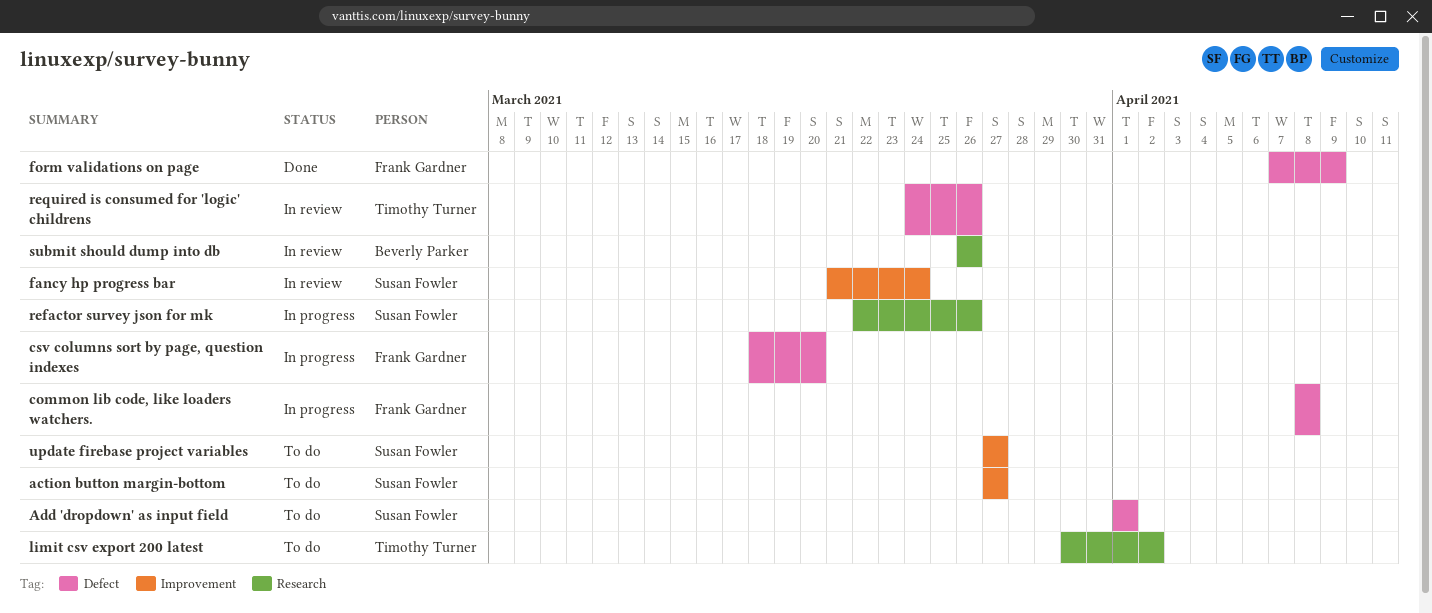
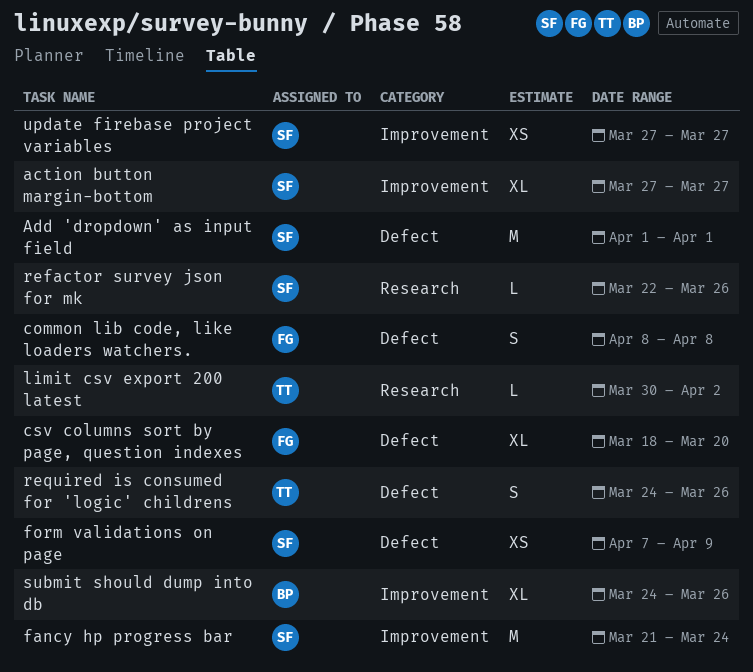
form validations on page, owner: Frank Gardner -> Susan Fowler
submit should dump into db, label: Research -> Improvement
submit should dump into db, start: Mar 26 -> Mar 24

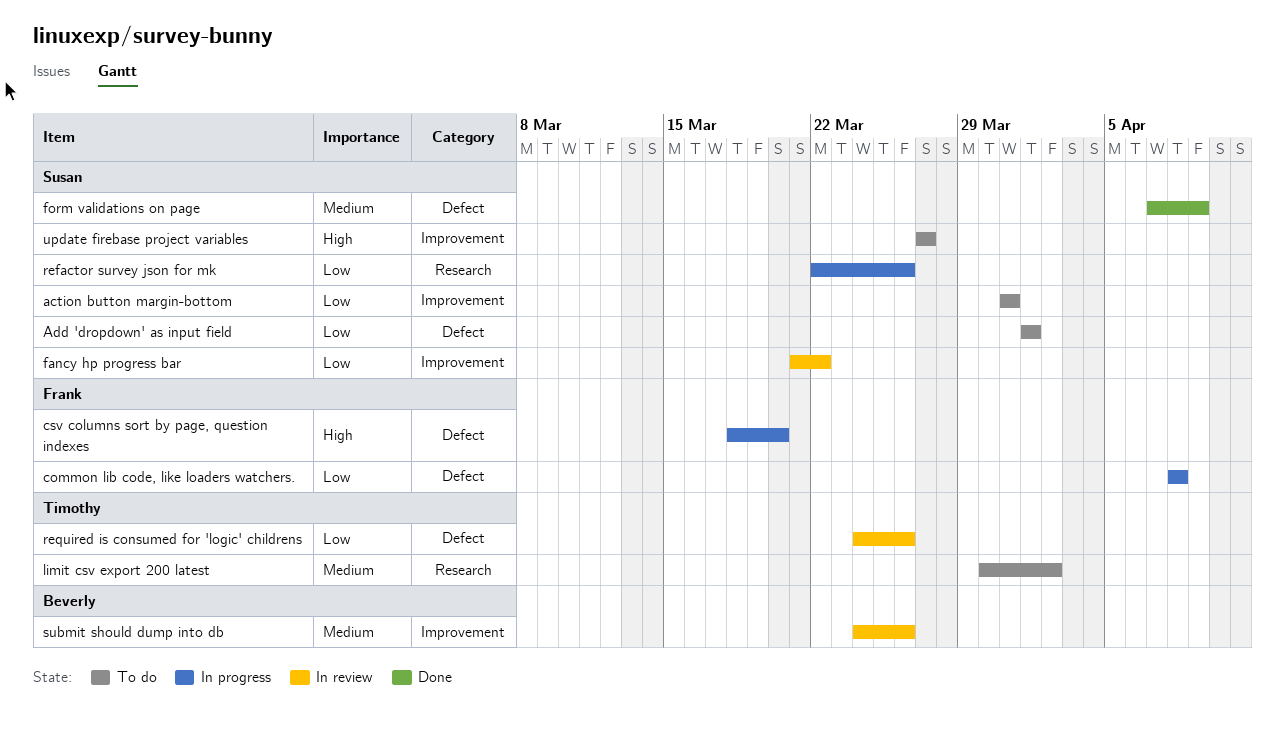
action button margin-bottom, start: Mar 27 -> Mar 31
action button margin-bottom, due: Mar 27 -> Mar 31
fancy hp progress bar, due: Mar 24 -> Mar 22

